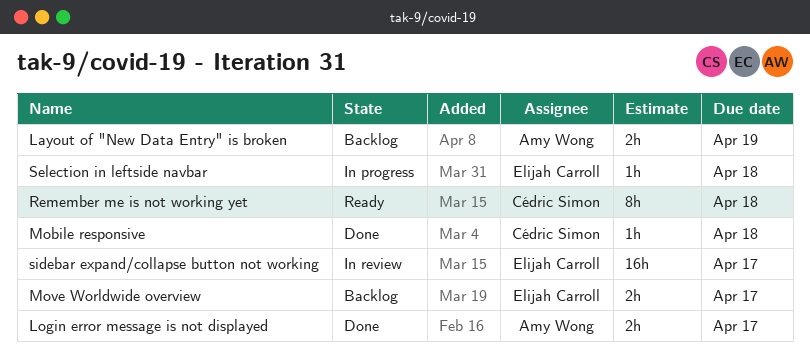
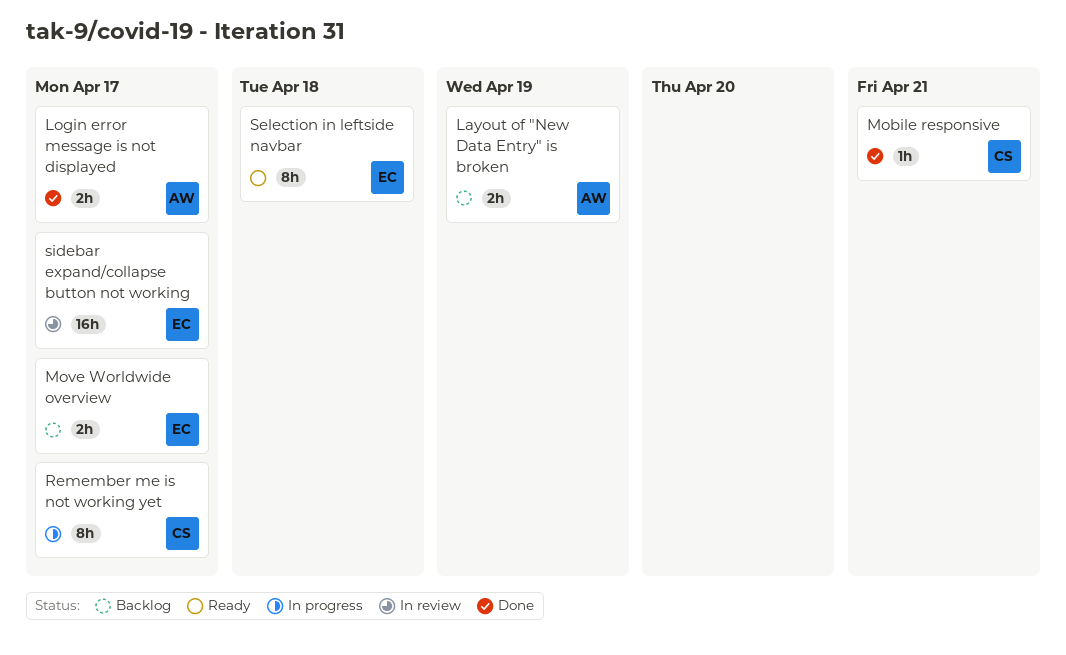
Mobile responsive, due: Apr 18 -> Apr 21
Remember me is not working yet, status: Ready -> In progress
Remember me is not working yet, due: Apr 18 -> Apr 17
Selection in leftside navbar, status: In progress -> Ready
Selection in leftside navbar, estimate: 1h -> 8h

